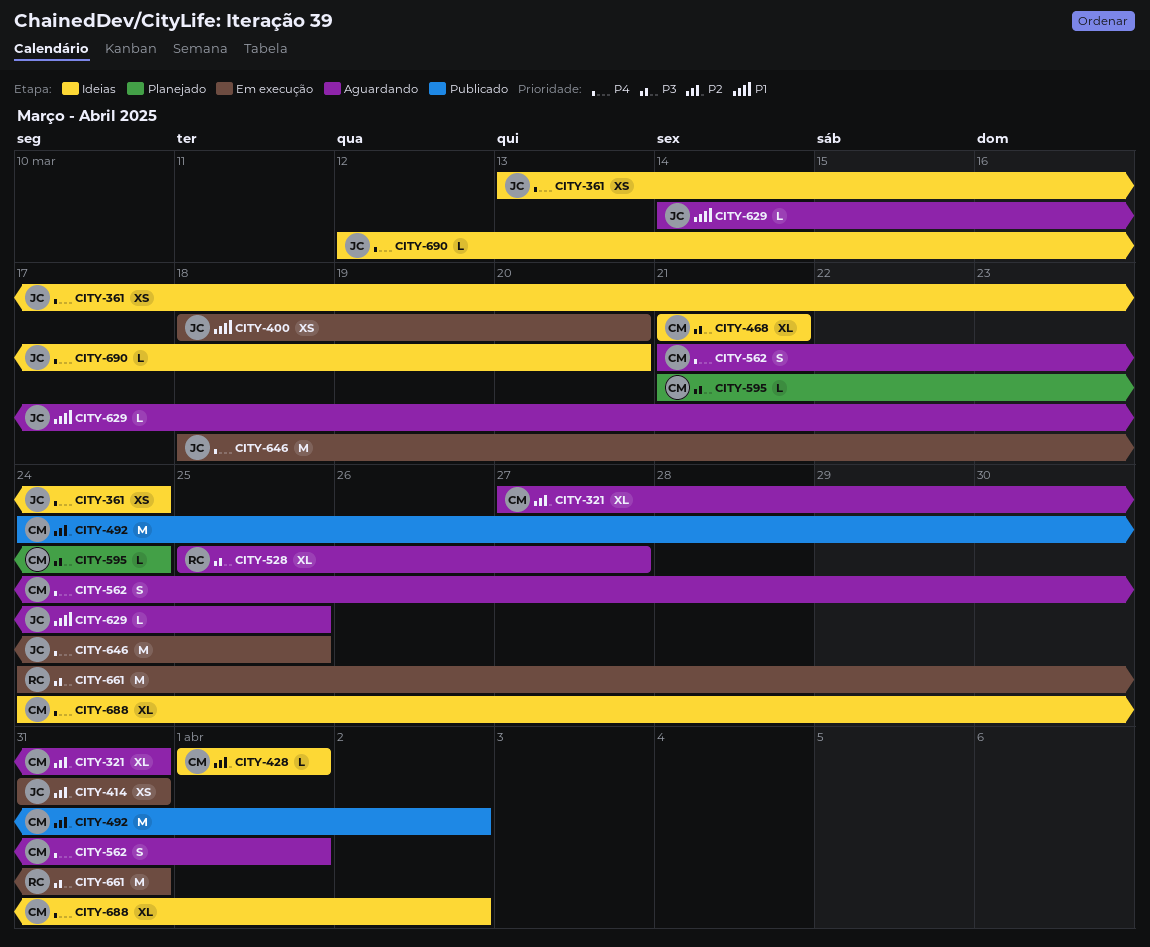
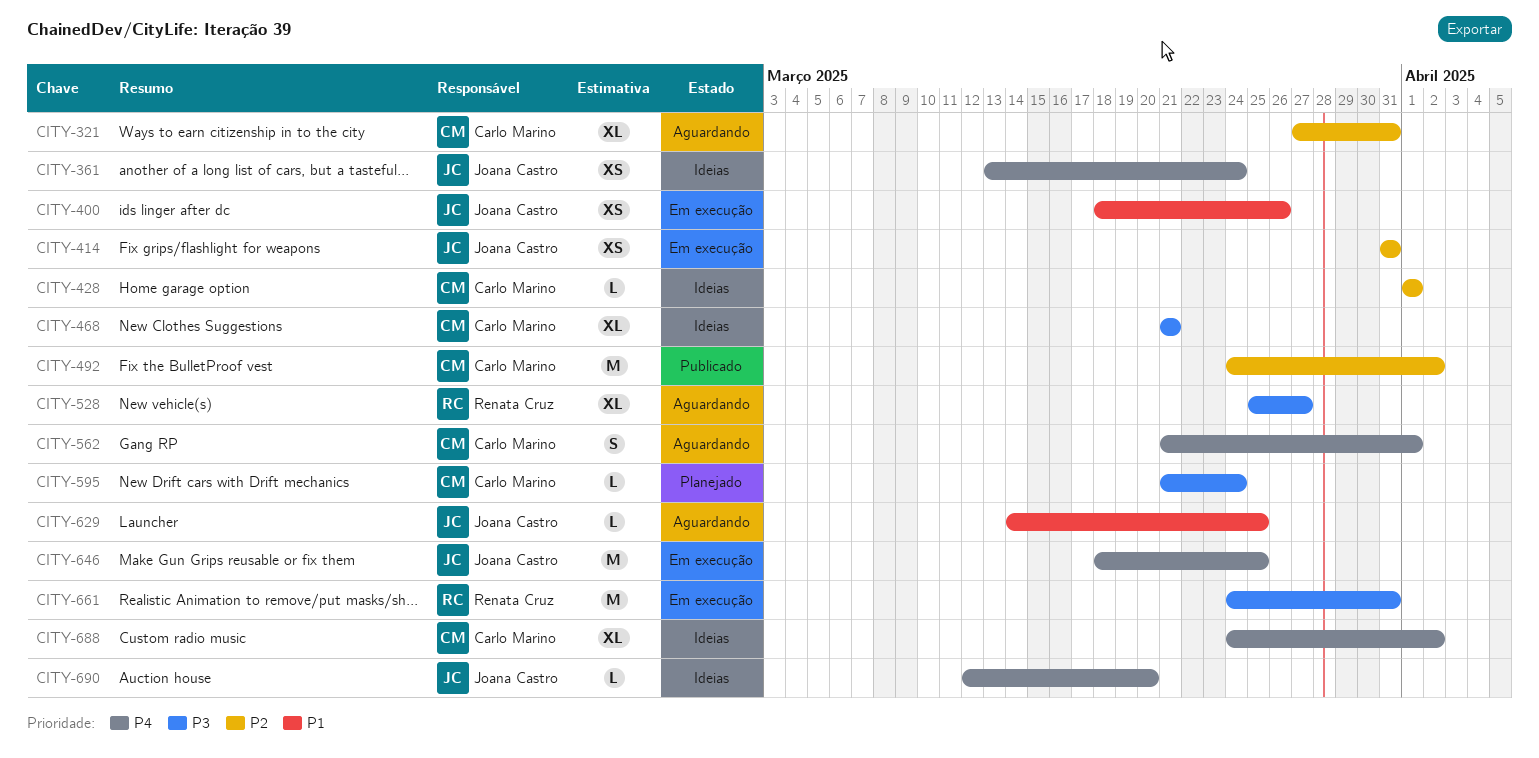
CITY-400, due: Mar 20 -> Mar 26

